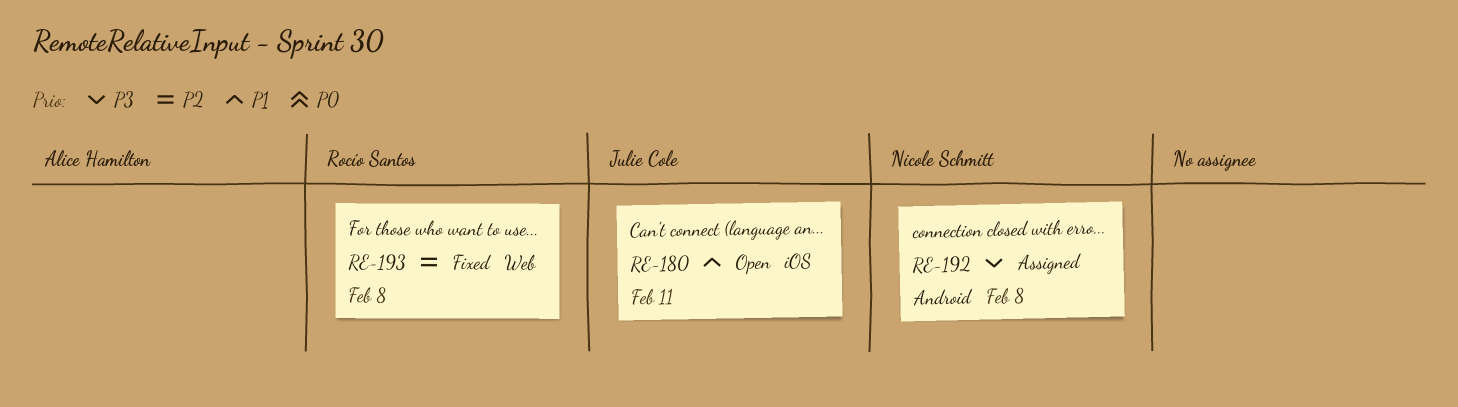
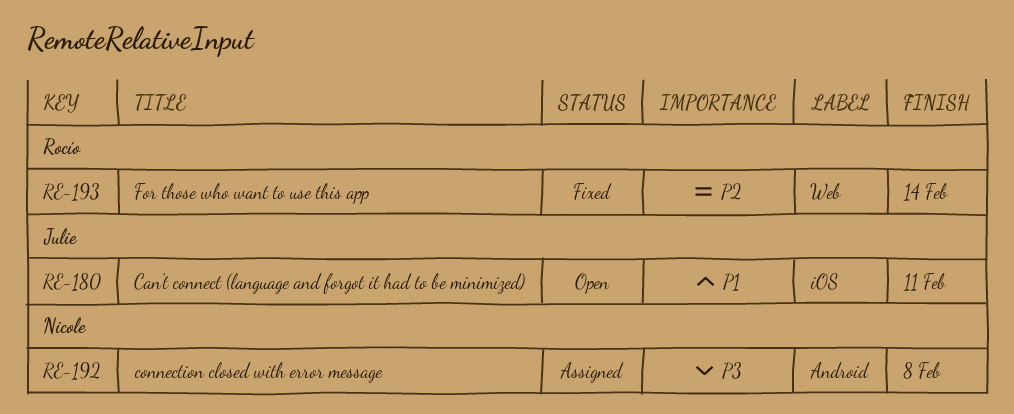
RE-193, due: Feb 8 -> Feb 14

